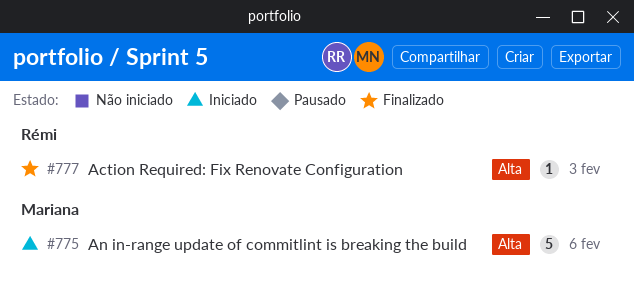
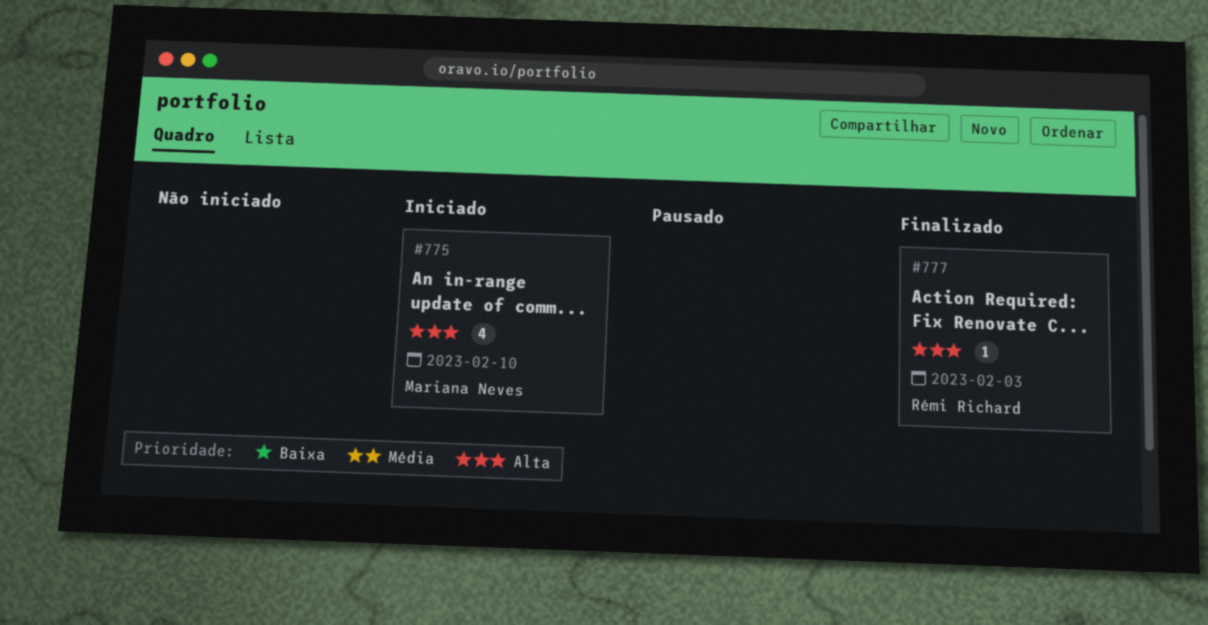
#775, estimate: 5 -> 4
#775, due: Feb 6 -> Feb 10

